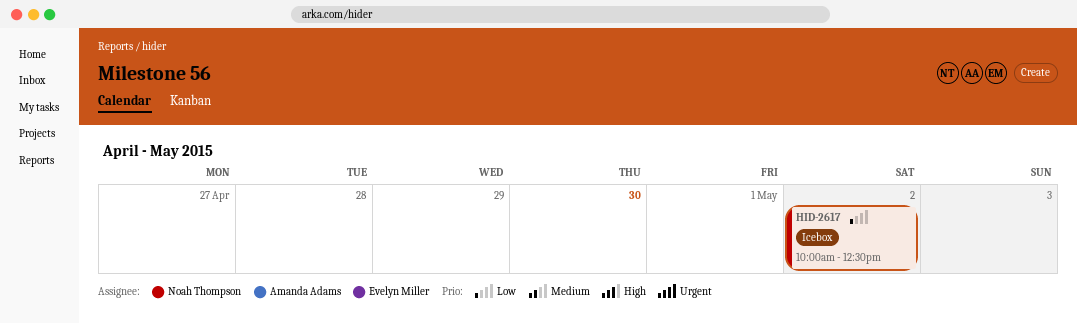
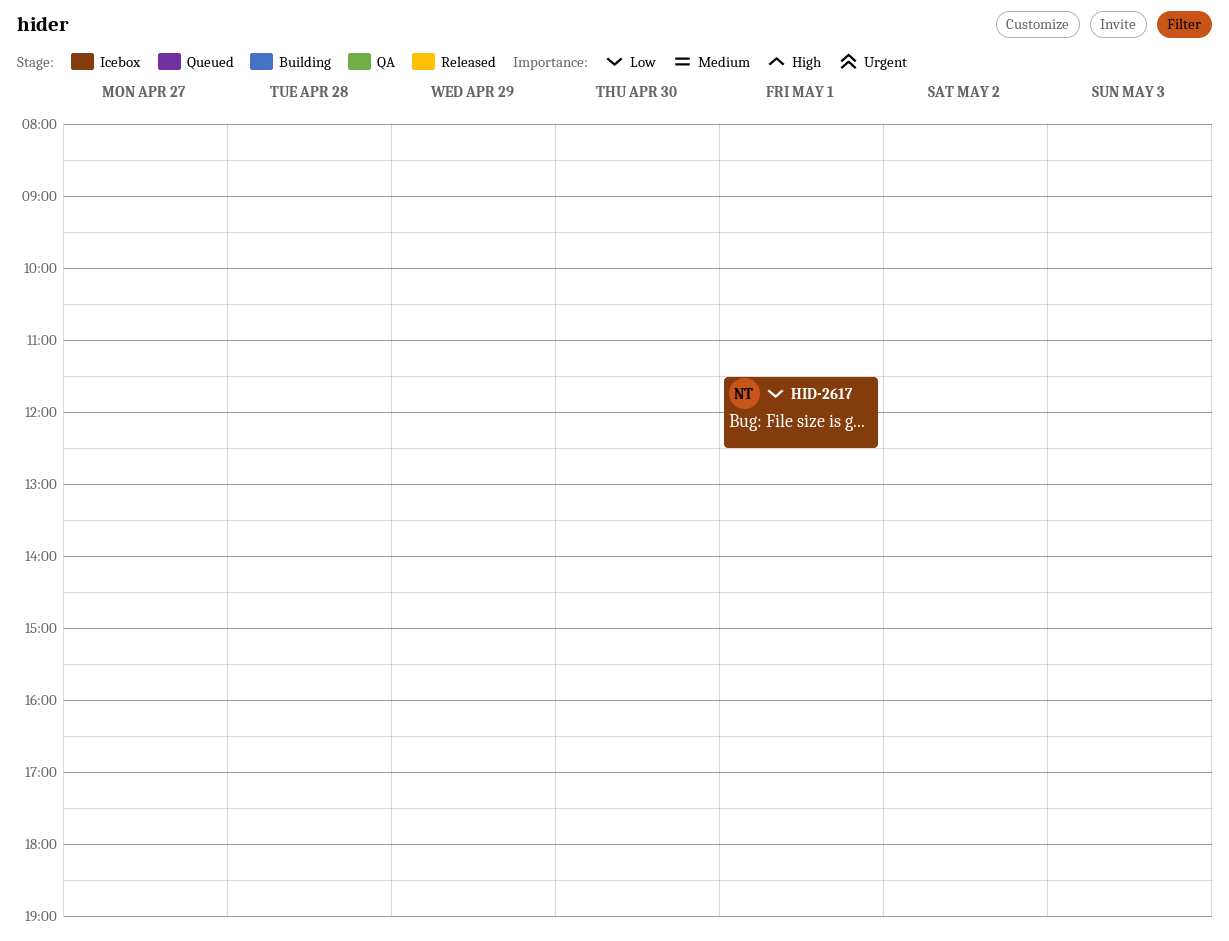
HID-2617, day: May 2 -> May 1
HID-2617, begins: 10:00 -> 11:30

